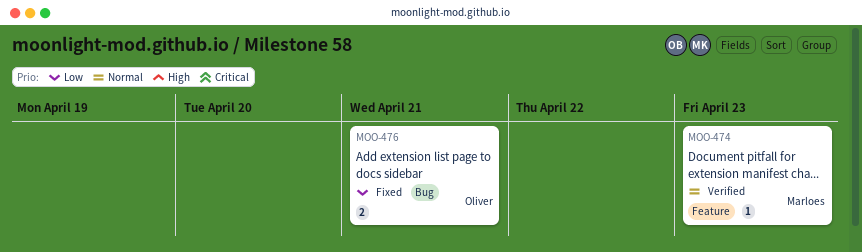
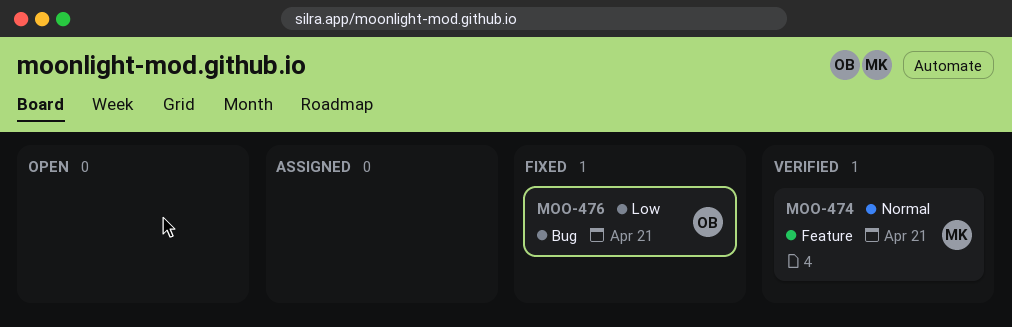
MOO-474, due: Apr 23 -> Apr 21

